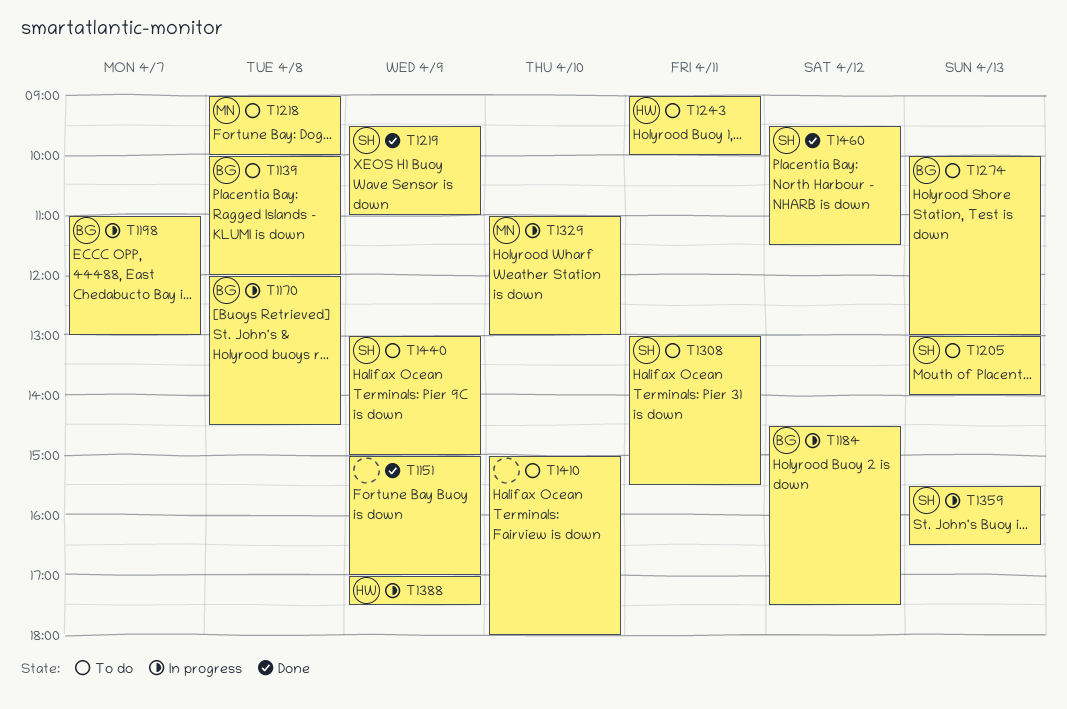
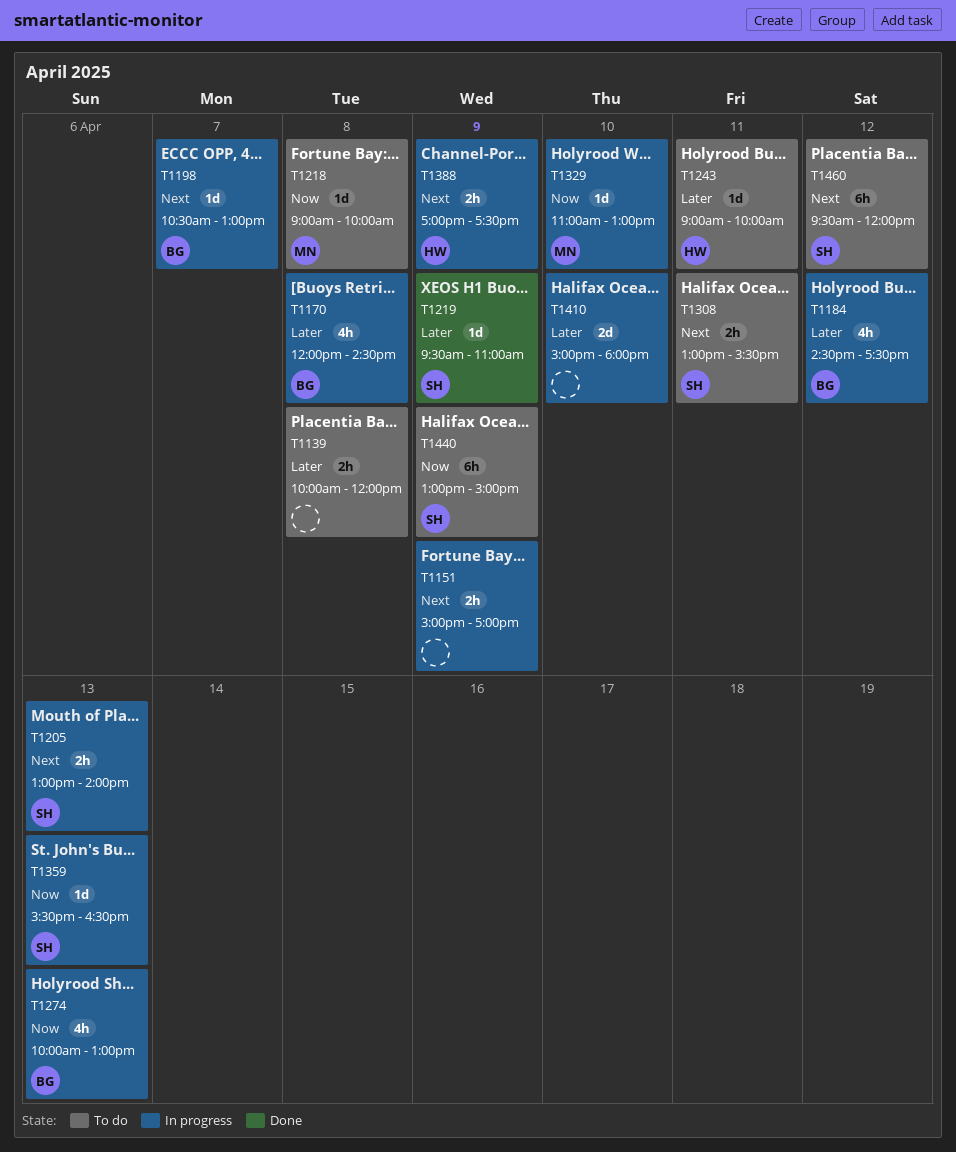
T1139, owner: BG -> none
T1151, status: Done -> In progress
T1198, begins: 11:00 -> 10:30
T1205, status: To do -> In progress
T1274, status: To do -> In progress
T1410, status: To do -> In progress
T1460, status: Done -> To do
T1460, ends: 11:30 -> 12:00

